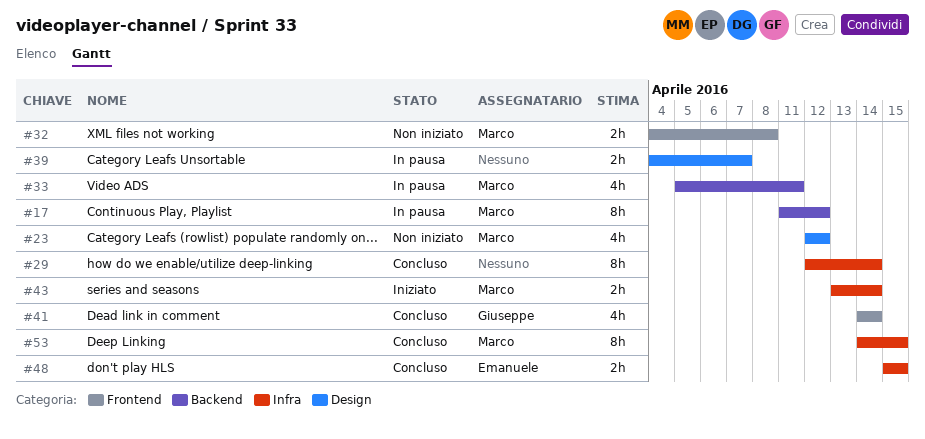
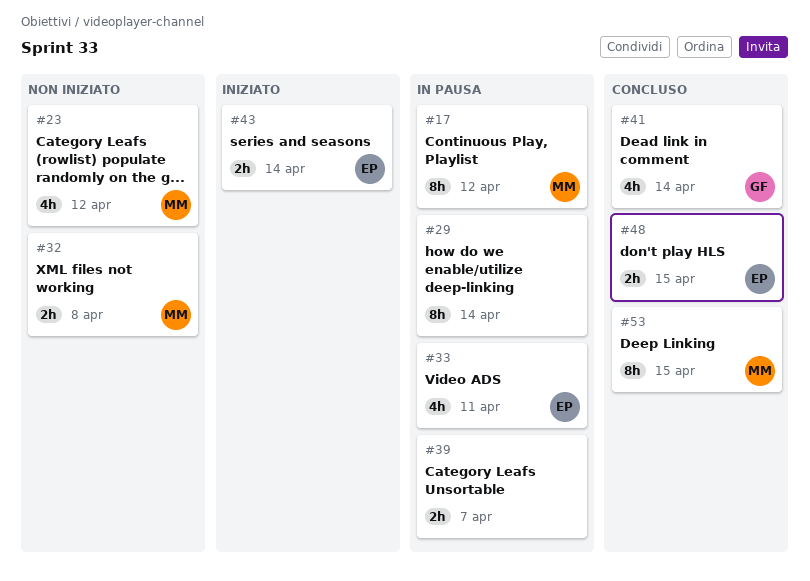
#29, status: Concluso -> In pausa
#33, owner: Marco -> Emanuele
#43, owner: Marco -> Emanuele

